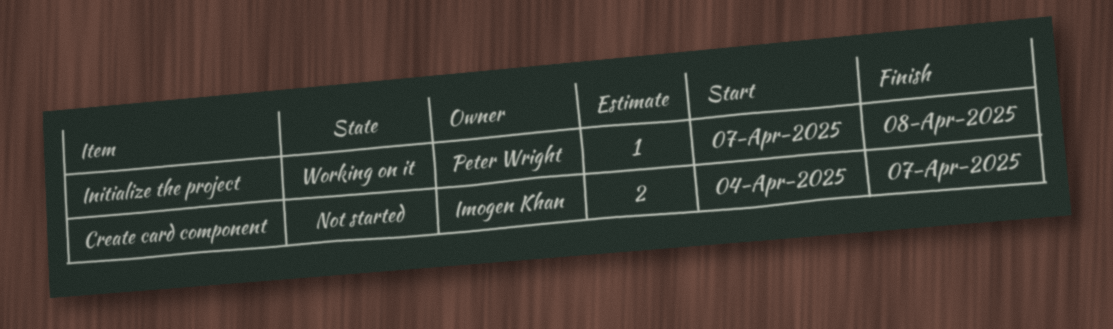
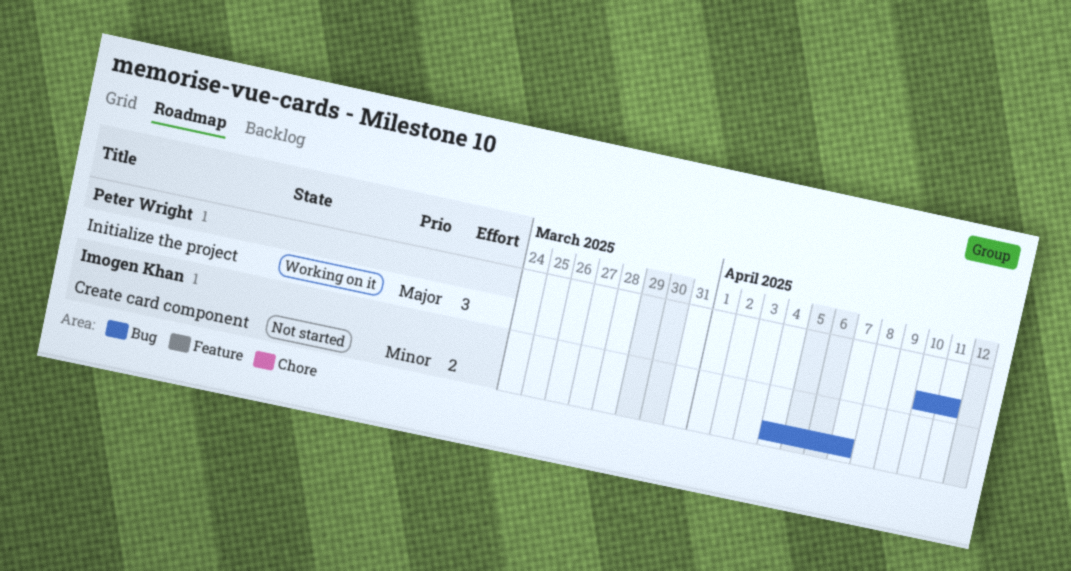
Initialize the project, estimate: 1 -> 3
Initialize the project, start: Apr 7 -> Apr 10
Initialize the project, due: Apr 8 -> Apr 11

